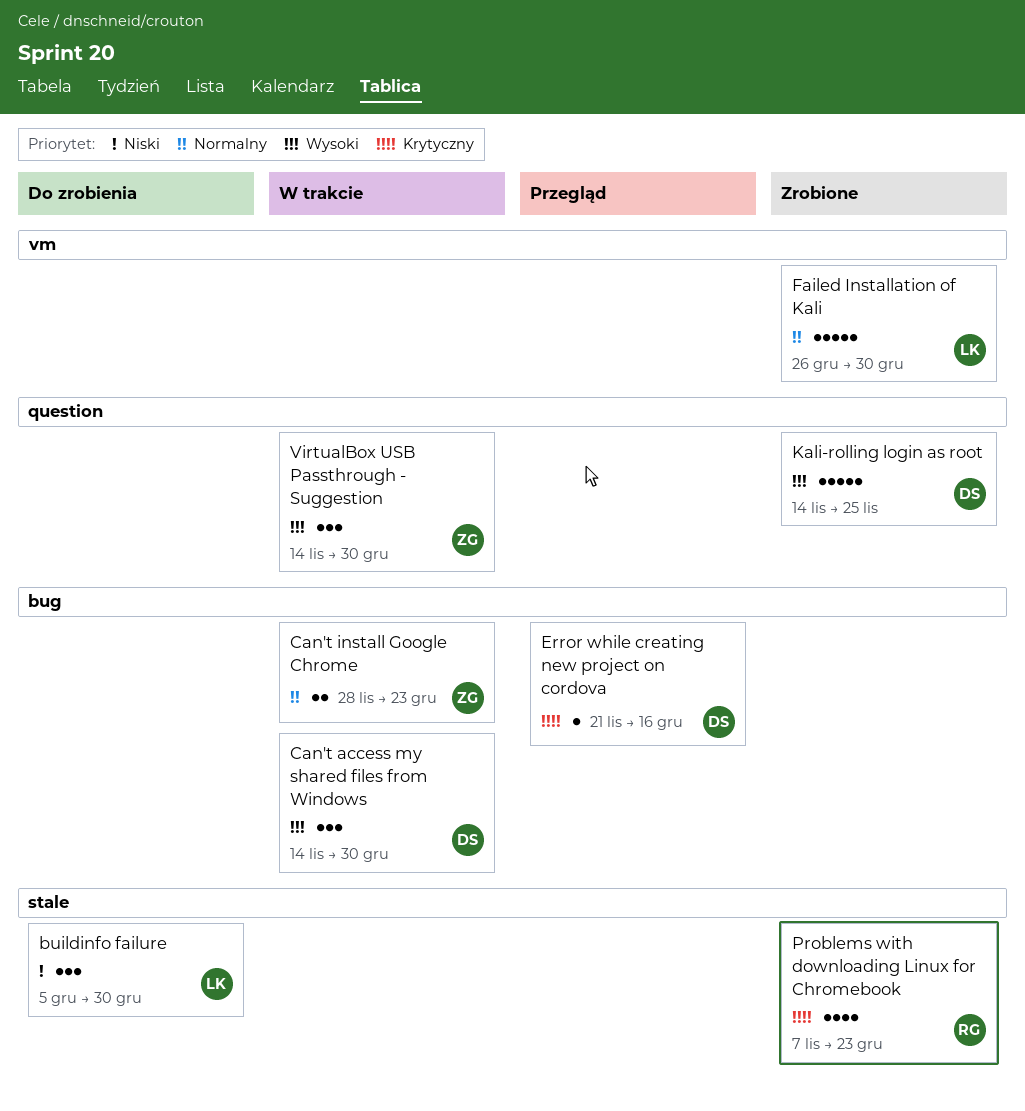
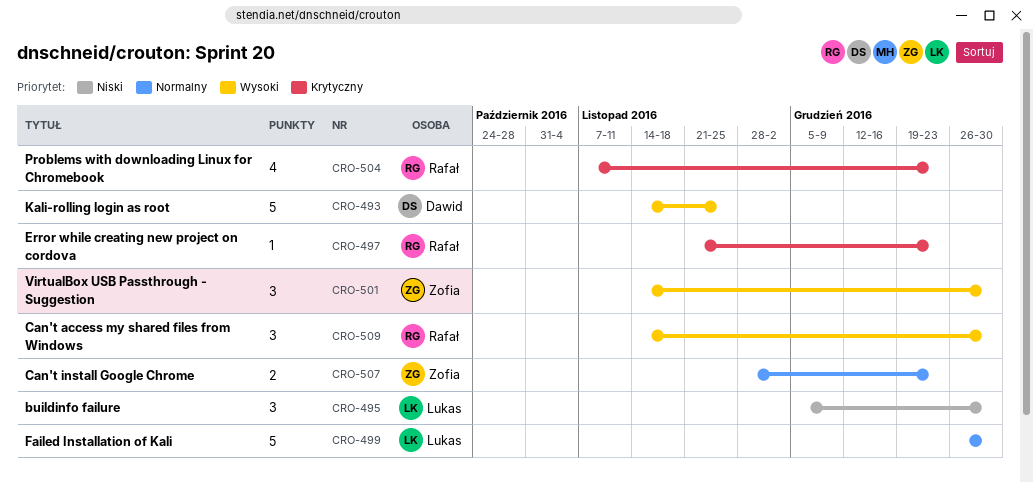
Can't access my shared files from Windows, owner: Dawid -> Rafał
Error while creating new project on cordova, owner: Dawid -> Rafał
Error while creating new project on cordova, due: Dec 16 -> Dec 23

